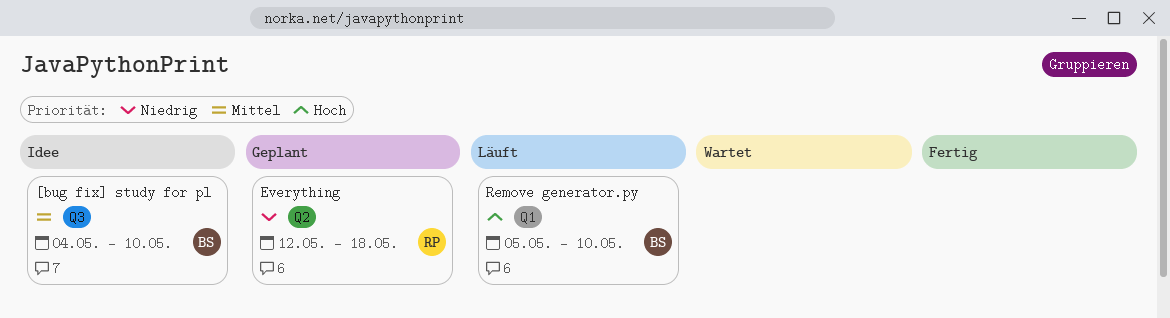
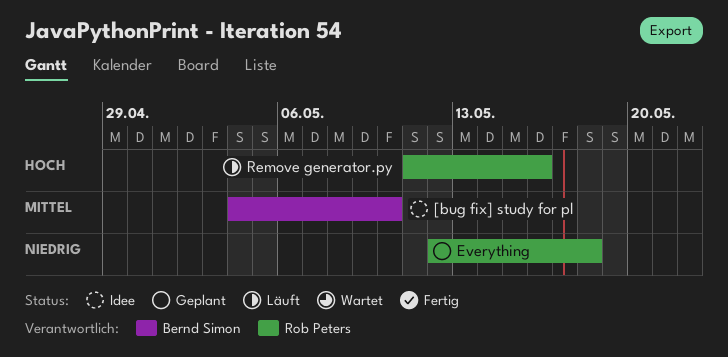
Remove generator.py, owner: Bernd Simon -> Rob Peters
Remove generator.py, start: May 5 -> May 11
Remove generator.py, due: May 10 -> May 16

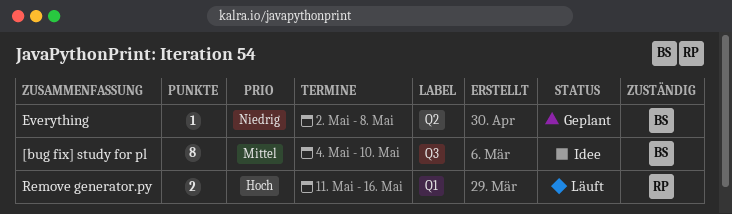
Everything, owner: Rob Peters -> Bernd Simon
Everything, start: May 12 -> May 2
Everything, due: May 18 -> May 8

